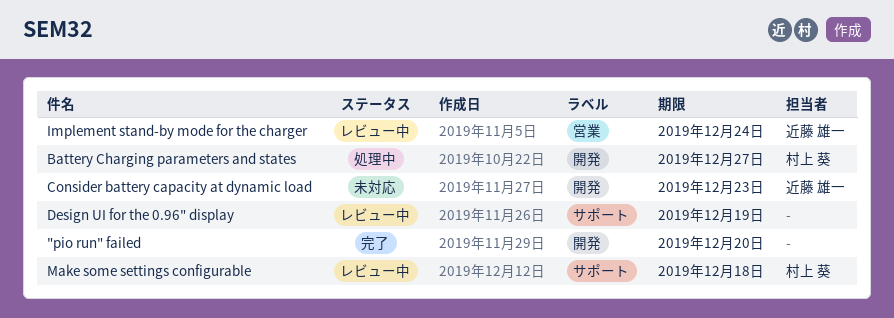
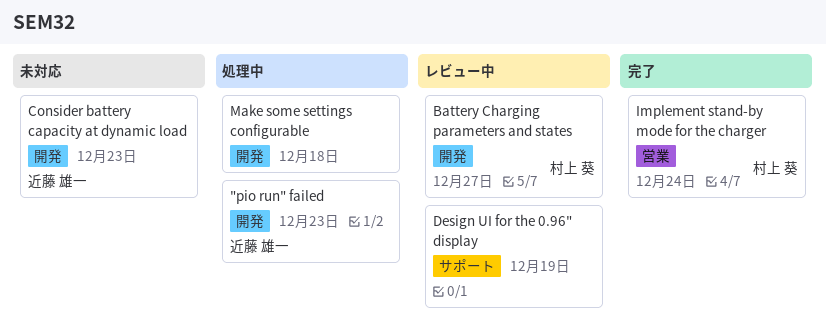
"pio run" failed, status: 完了 -> 処理中
"pio run" failed, owner: none -> 近藤 雄一
"pio run" failed, due: Dec 20 -> Dec 23
Battery Charging parameters and states, status: 処理中 -> レビュー中
Implement stand-by mode for the charger, status: レビュー中 -> 完了
Implement stand-by mode for the charger, owner: 近藤 雄一 -> 村上 葵
Make some settings configurable, status: レビュー中 -> 処理中
Make some settings configurable, owner: 村上 葵 -> none
Make some settings configurable, label: サポート -> 開発

